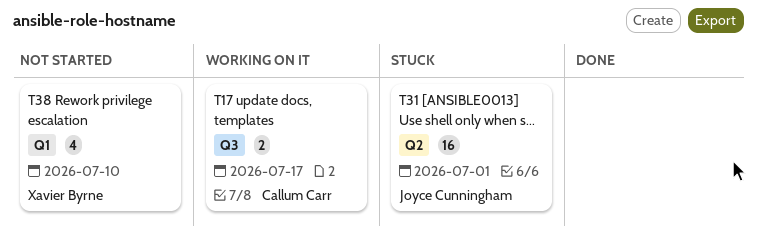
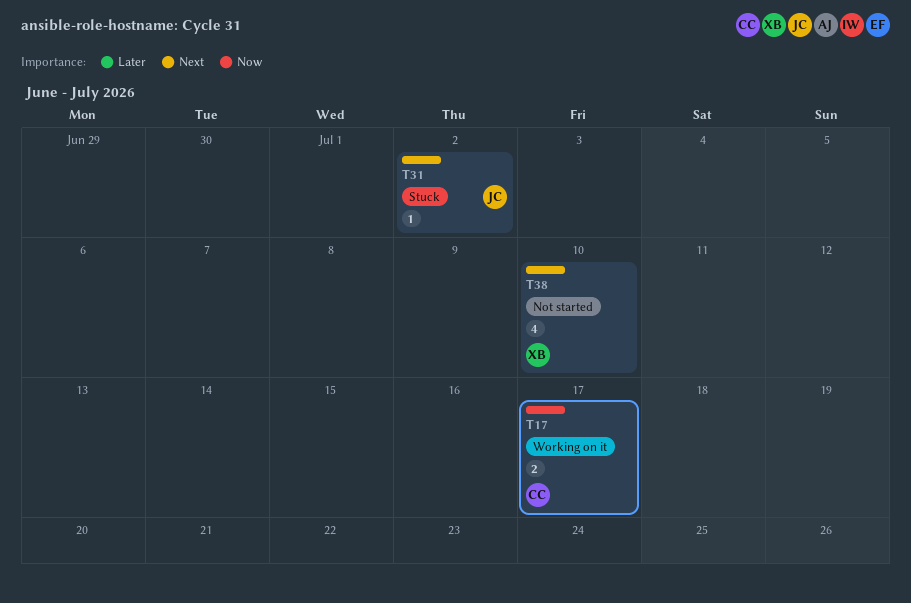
T31, estimate: 16 -> 1
T31, due: Jul 1 -> Jul 2

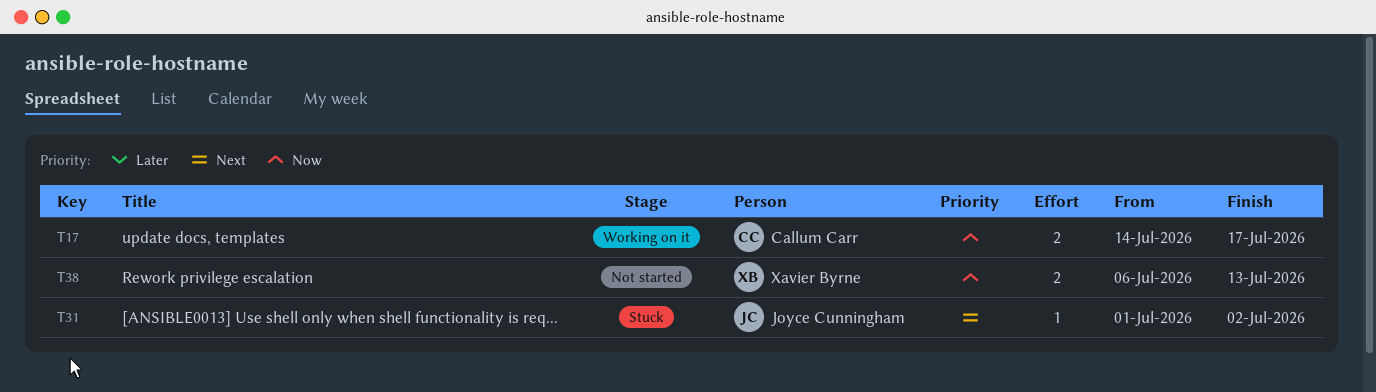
T38, priority: Next -> Now
T38, estimate: 4 -> 2
T38, due: Jul 10 -> Jul 13

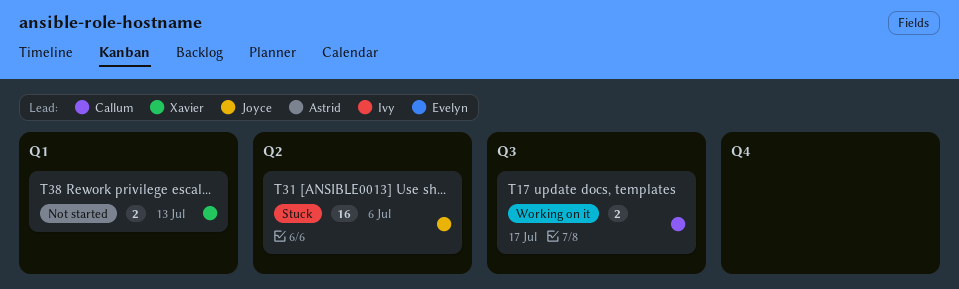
T31, estimate: 1 -> 16
T31, due: Jul 2 -> Jul 6

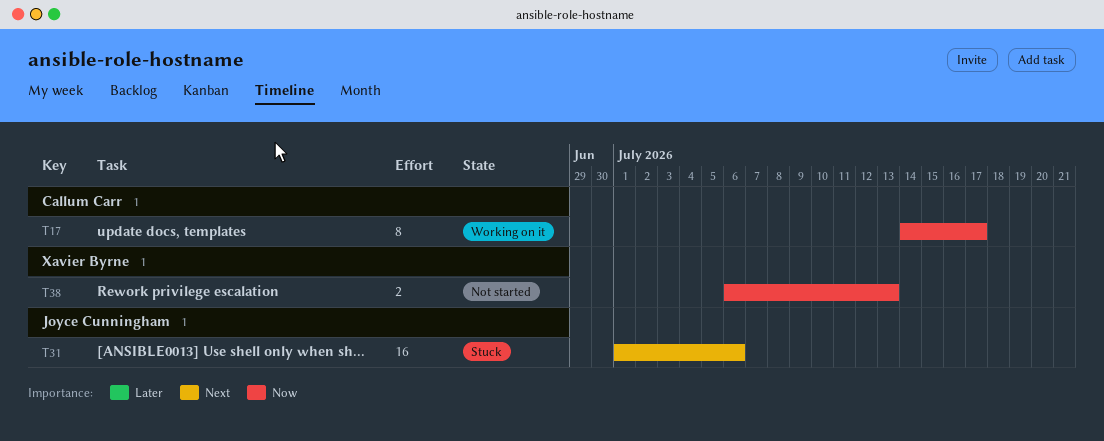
T17, estimate: 2 -> 8

